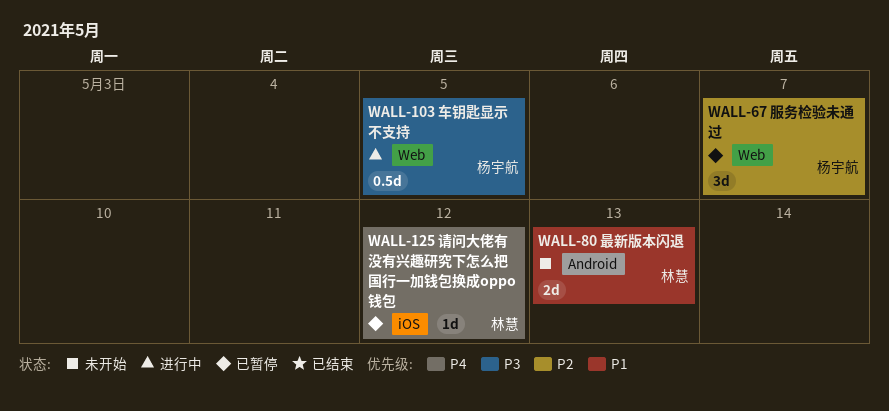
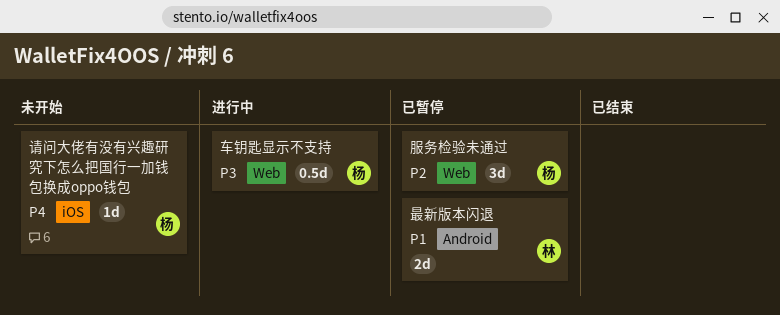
最新版本闪退, status: 未开始 -> 已暂停
请问大佬有没有兴趣研究下怎么把国行一加钱包换成oppo钱包, status: 已暂停 -> 未开始
请问大佬有没有兴趣研究下怎么把国行一加钱包换成oppo钱包, owner: 林慧 -> 杨宇航

